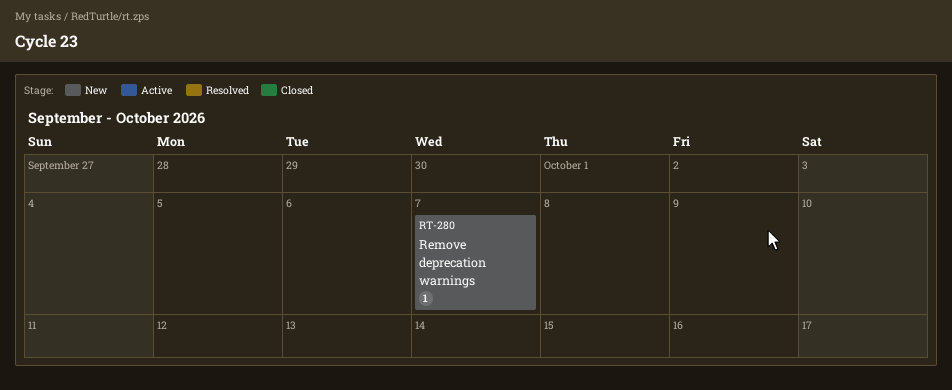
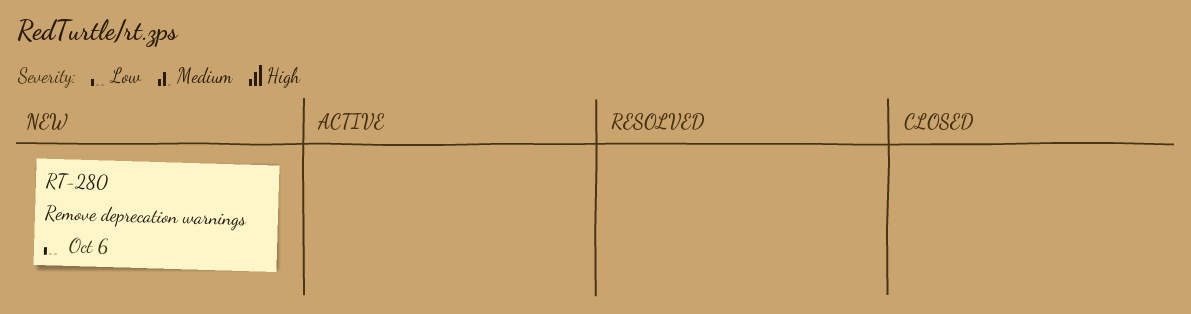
RT-280, due: Oct 7 -> Oct 6

